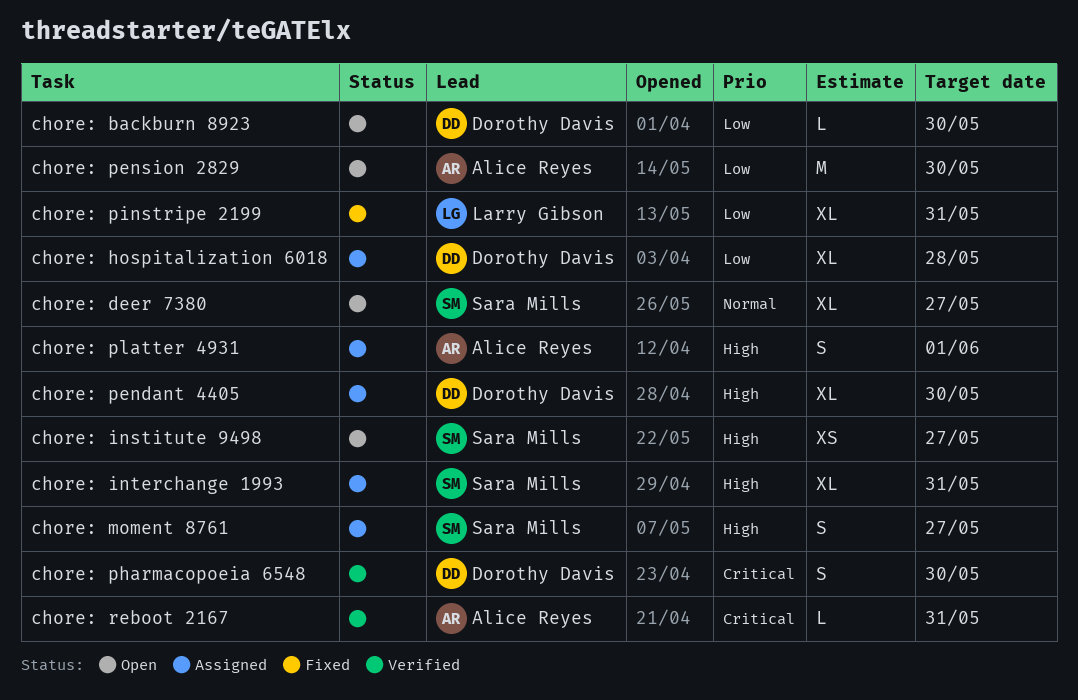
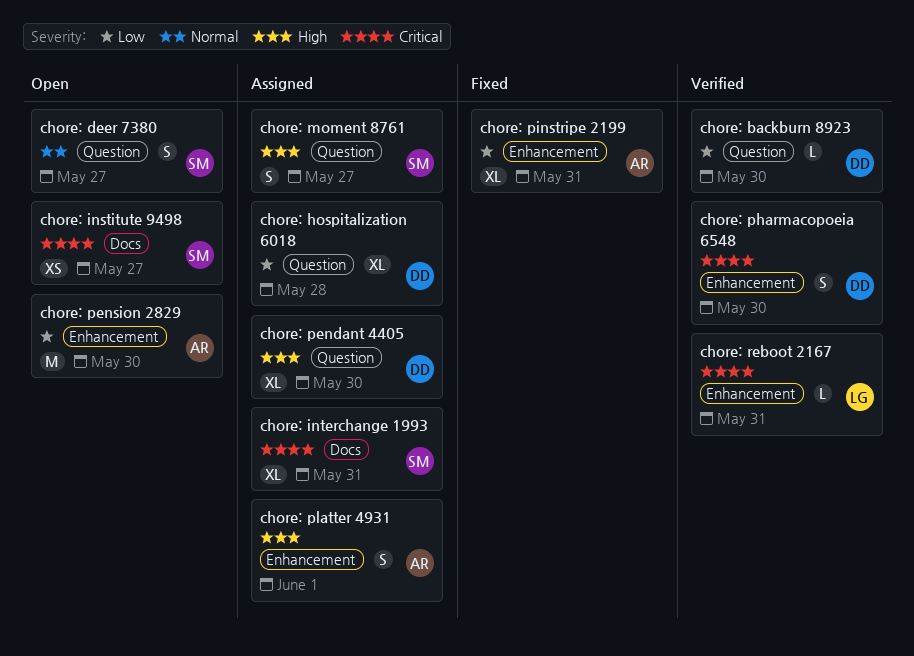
chore: backburn 8923, status: Open -> Verified
chore: deer 7380, estimate: XL -> S
chore: institute 9498, priority: High -> Critical
chore: interchange 1993, priority: High -> Critical
chore: pinstripe 2199, owner: Larry Gibson -> Alice Reyes
chore: reboot 2167, owner: Alice Reyes -> Larry Gibson

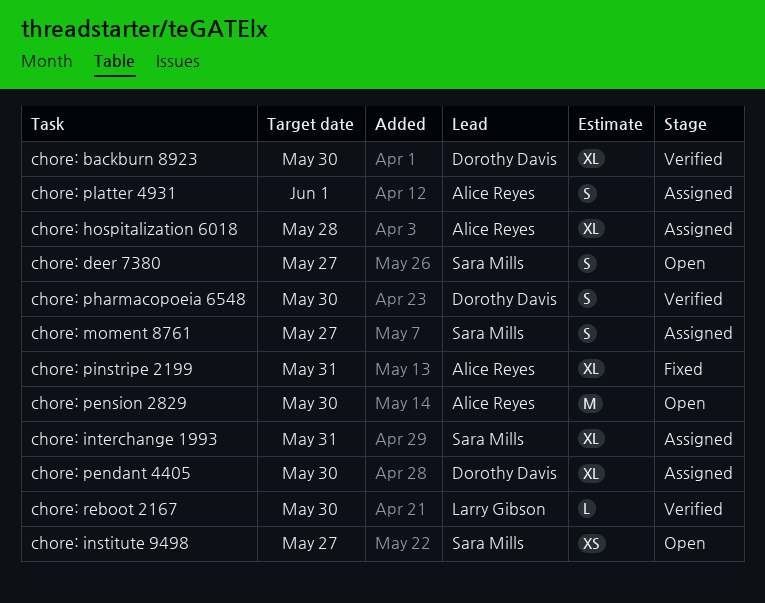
chore: backburn 8923, estimate: L -> XL
chore: hospitalization 6018, owner: Dorothy Davis -> Alice Reyes
chore: reboot 2167, due: May 31 -> May 30

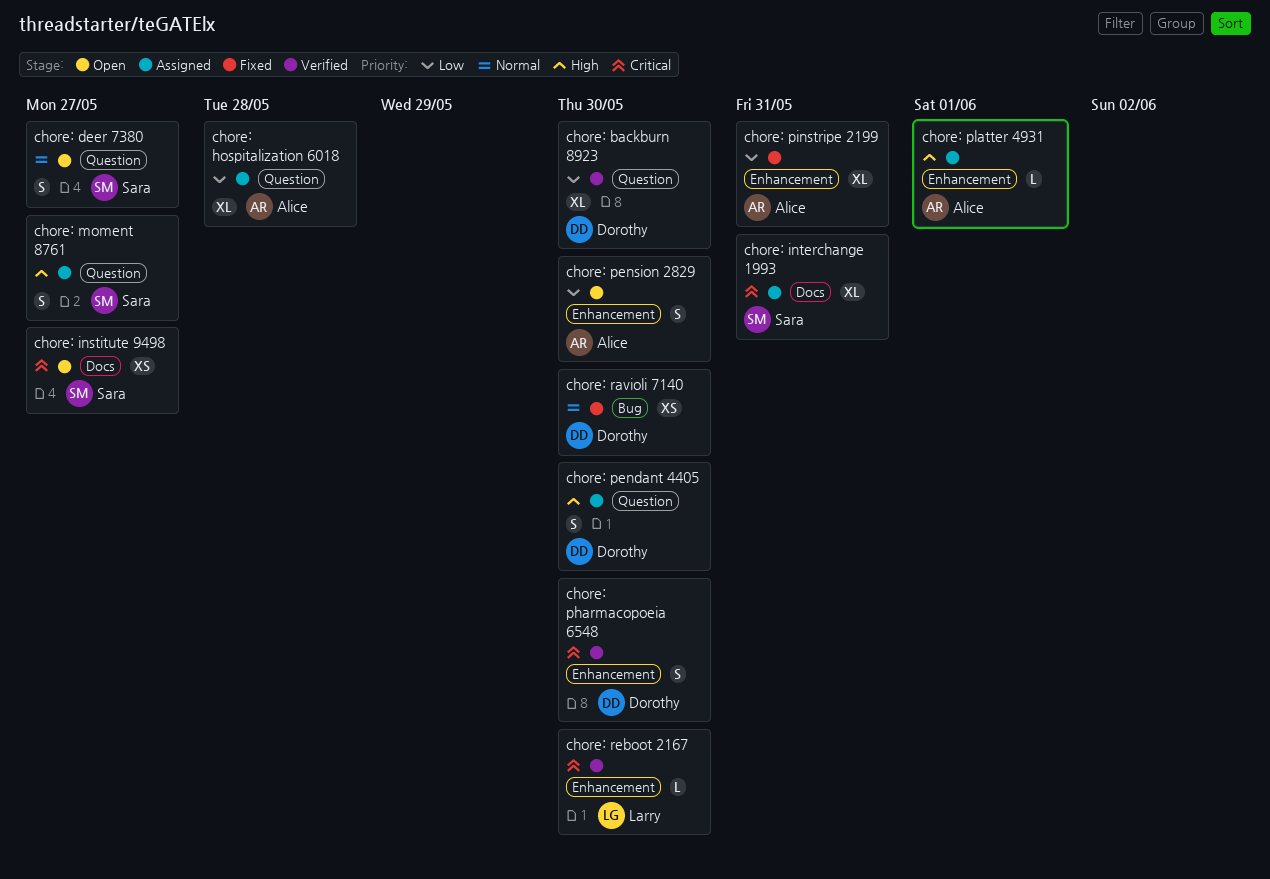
chore: pendant 4405, estimate: XL -> S
chore: pension 2829, estimate: M -> S
chore: platter 4931, estimate: S -> L
chore: ravioli 7140: none -> present

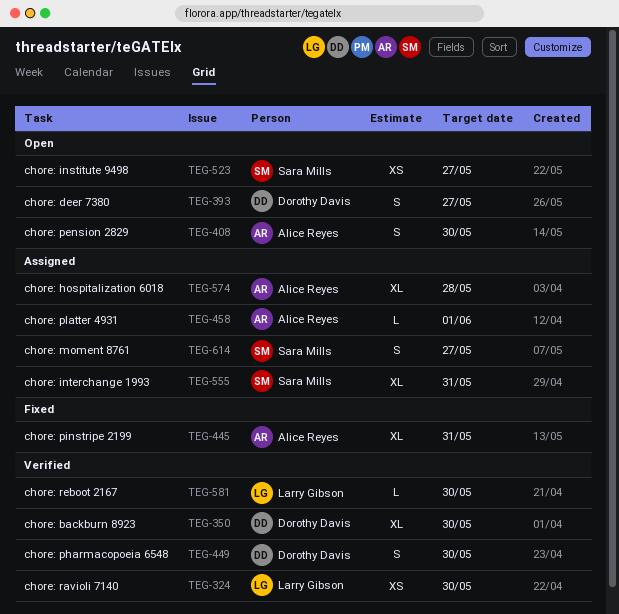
chore: deer 7380, owner: Sara Mills -> Dorothy Davis
chore: pendant 4405: present -> none
chore: ravioli 7140, status: Fixed -> Verified
chore: ravioli 7140, owner: Dorothy Davis -> Larry Gibson

